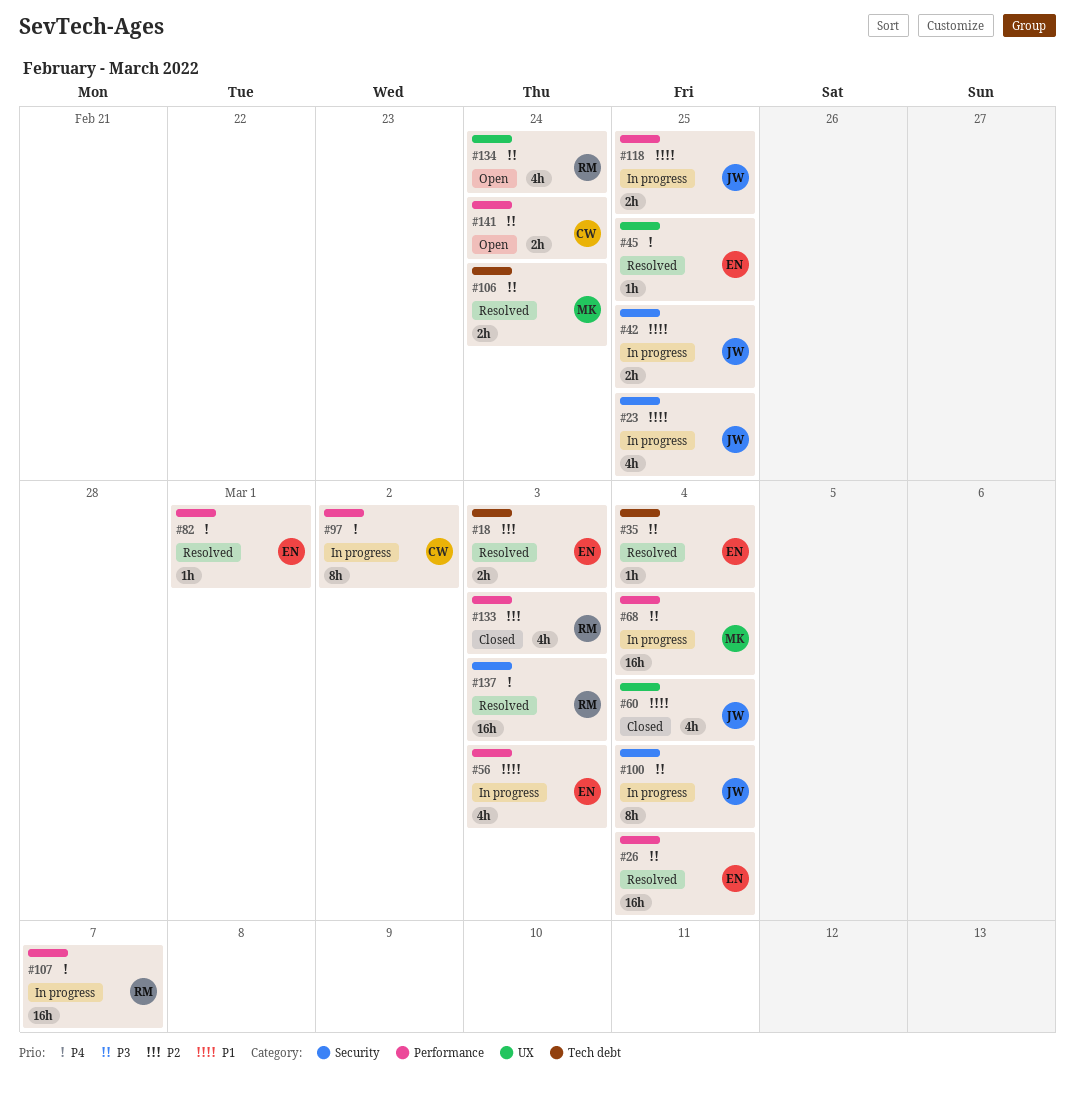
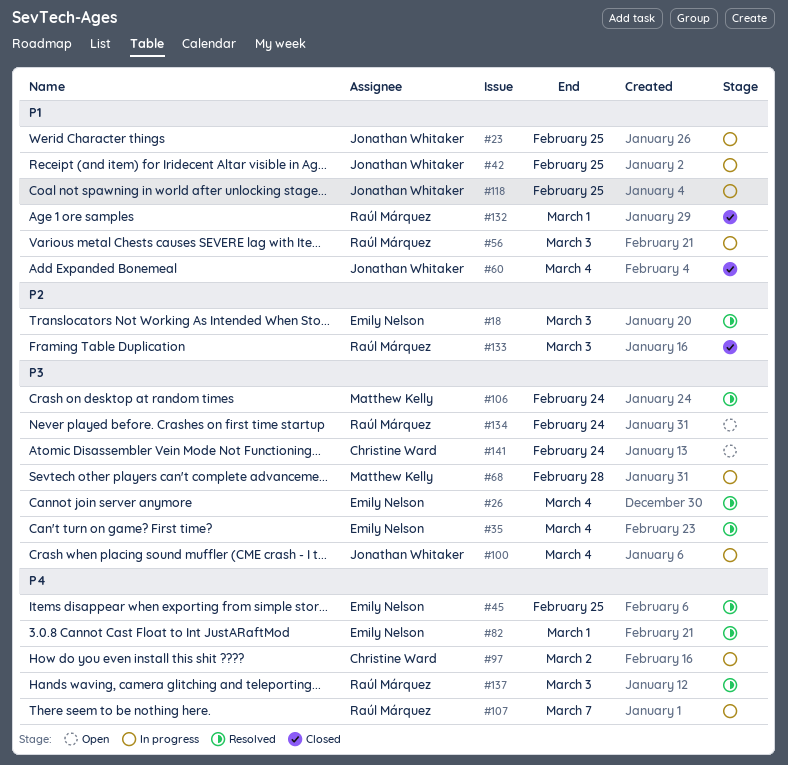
#56, owner: Emily Nelson -> Raúl Márquez
#68, due: Mar 4 -> Feb 28
#132: none -> present

